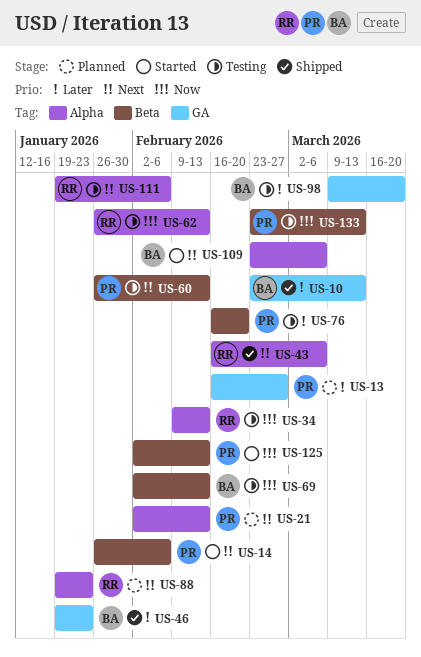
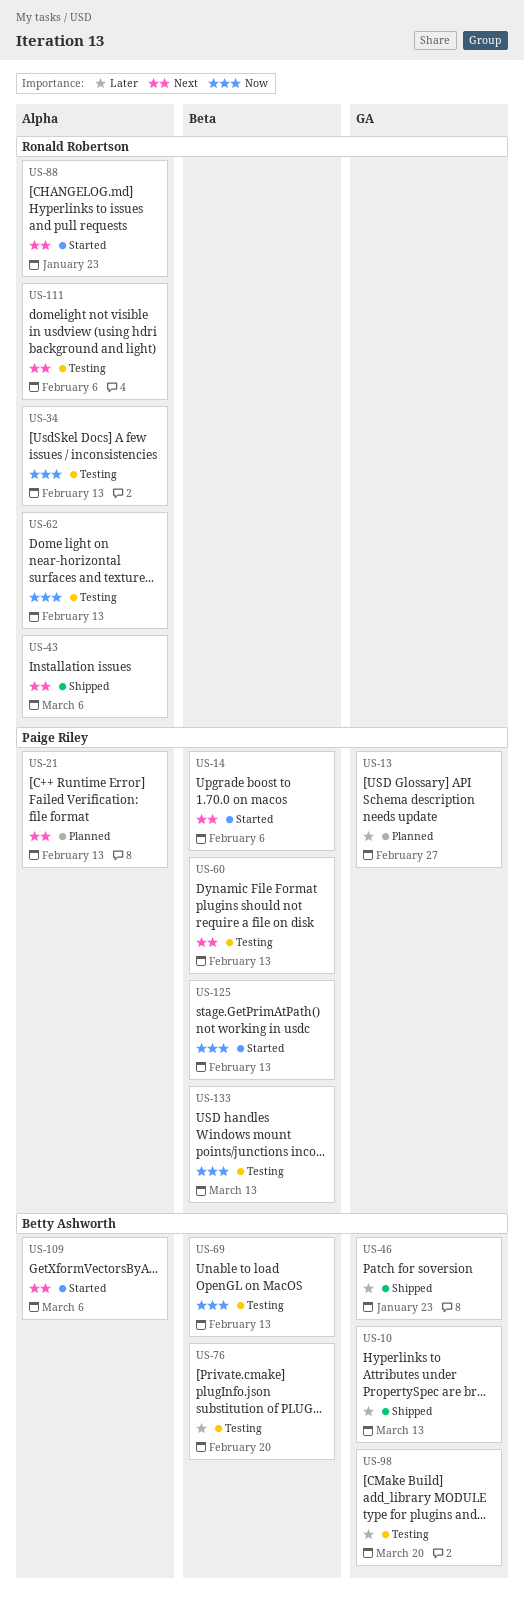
US-76, owner: Paige Riley -> Betty Ashworth
US-88, status: Planned -> Started

